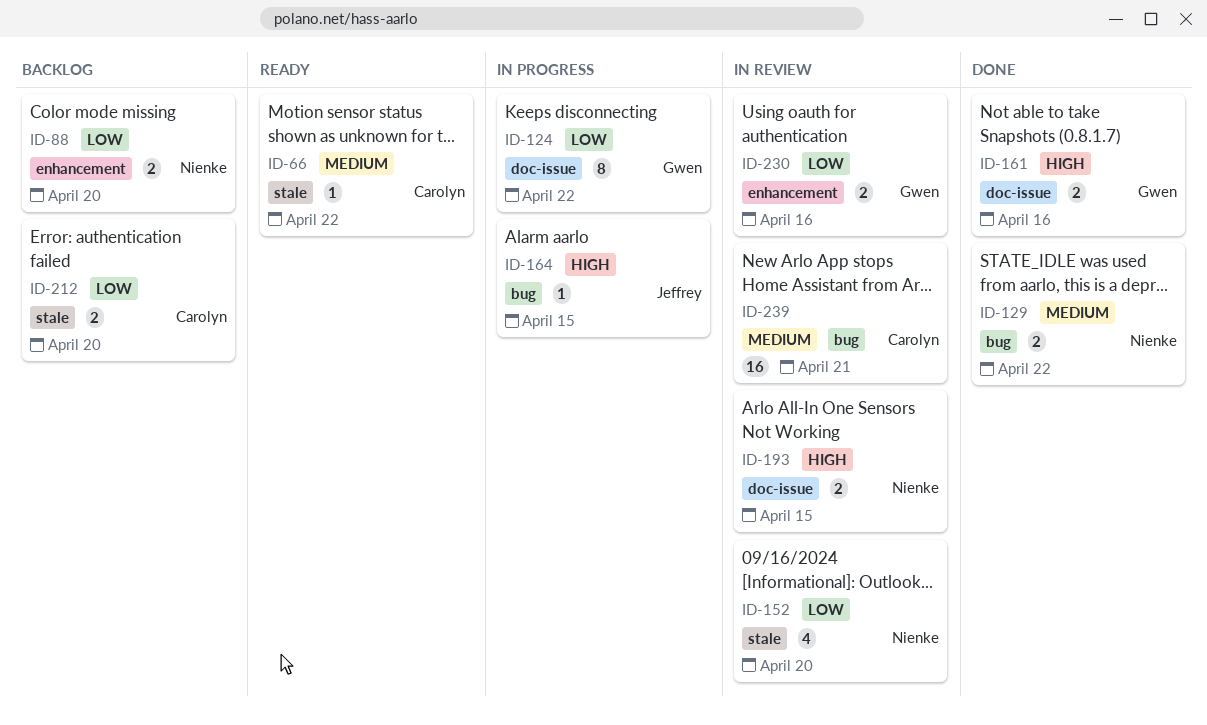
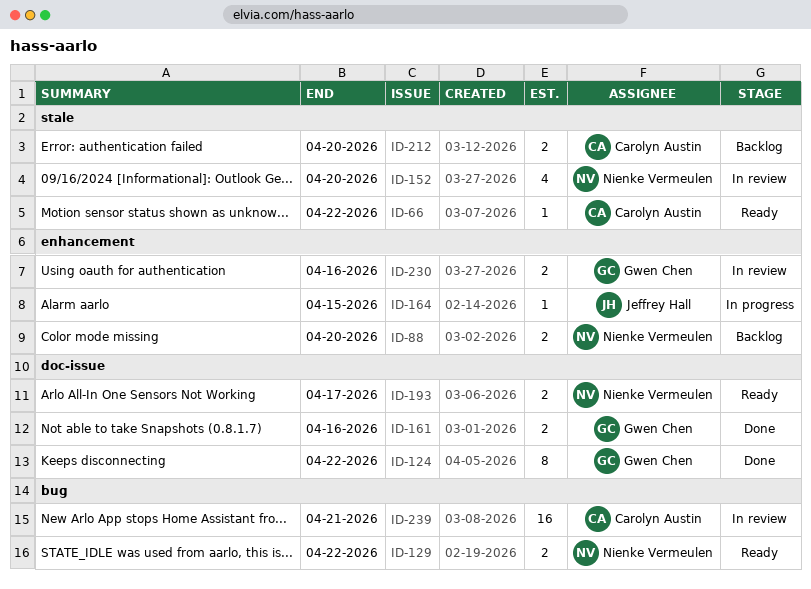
ID-124, status: In progress -> Done
ID-129, status: Done -> Ready
ID-164, label: bug -> enhancement
ID-193, status: In review -> Ready
ID-193, due: Apr 15 -> Apr 17

